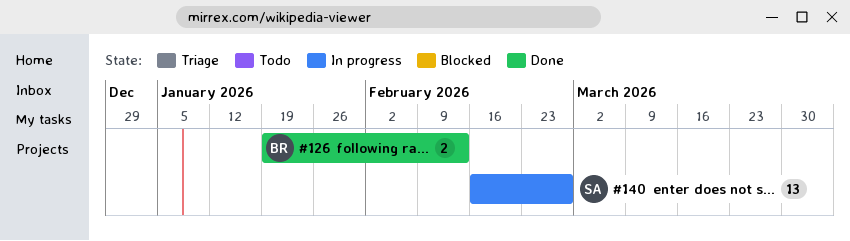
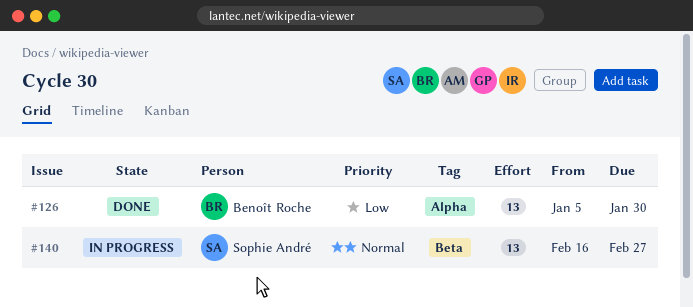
#126, estimate: 2 -> 13
#126, start: Jan 19 -> Jan 5
#126, due: Feb 13 -> Jan 30

